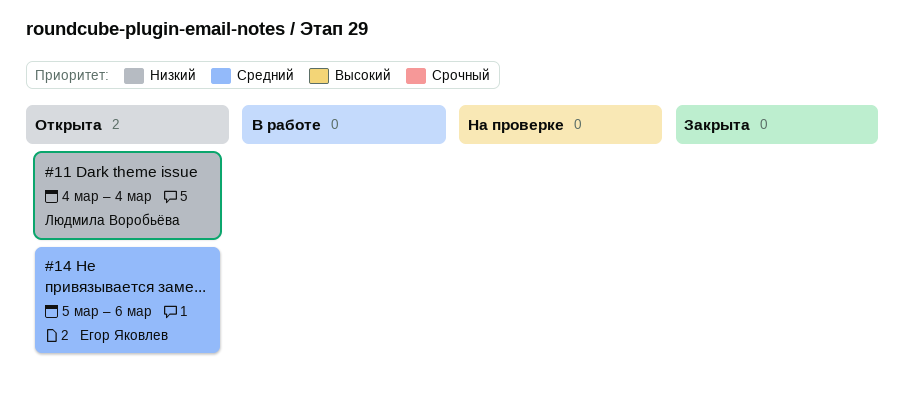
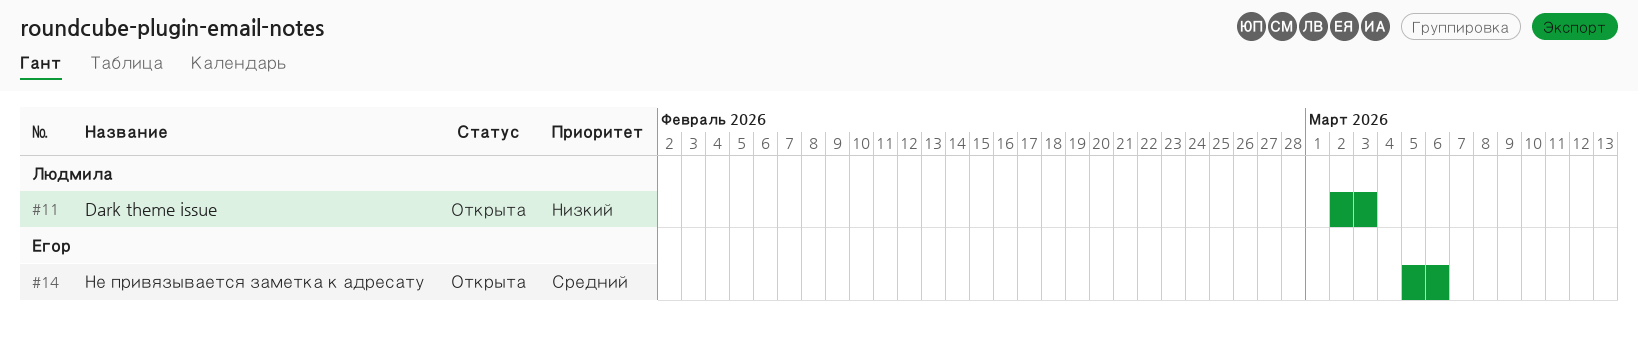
#11, start: Mar 4 -> Mar 2
#11, due: Mar 4 -> Mar 3

